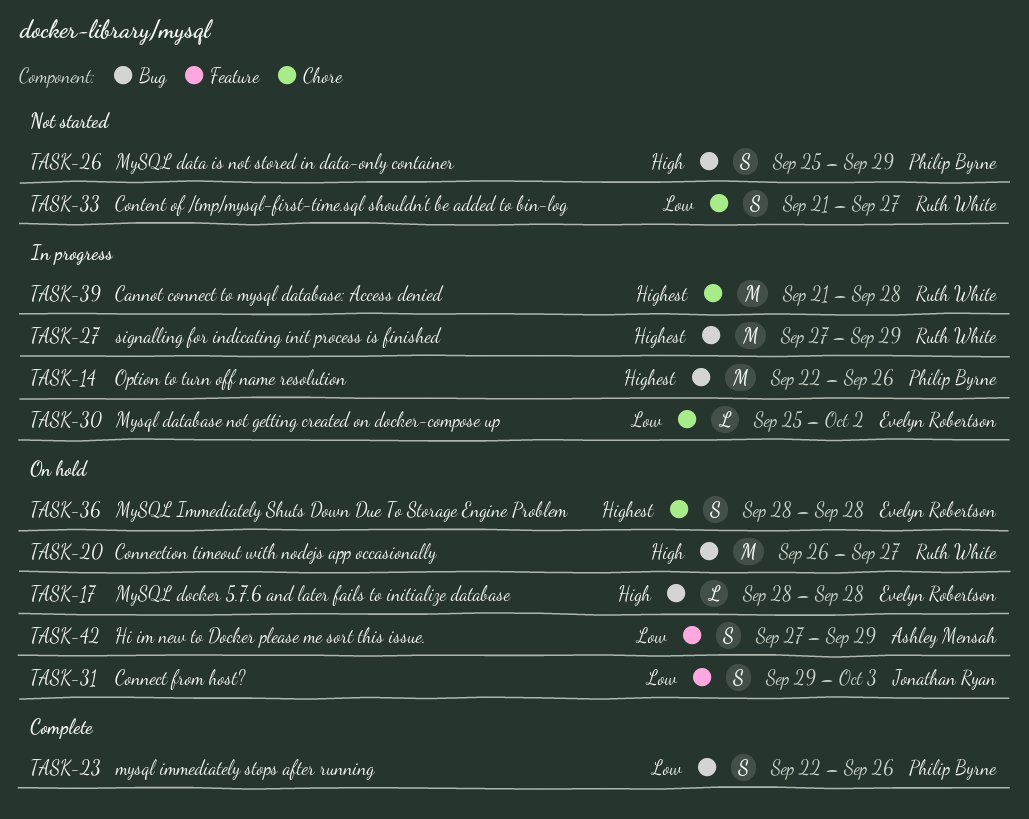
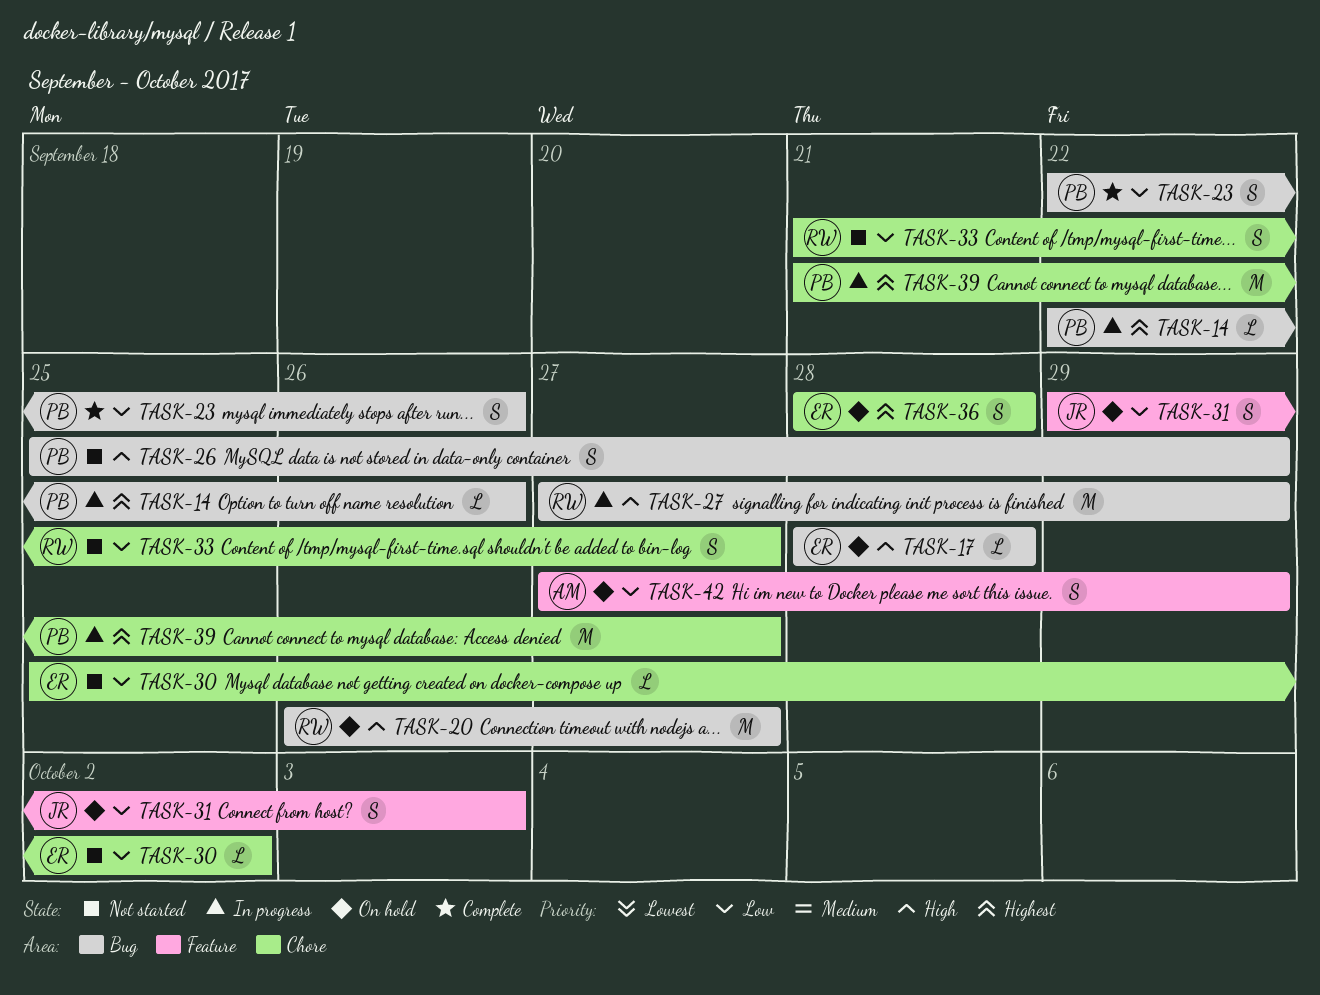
TASK-14, estimate: M -> L
TASK-27, priority: Highest -> High
TASK-30, status: In progress -> Not started
TASK-39, owner: Ruth White -> Philip Byrne
TASK-39, due: Sep 28 -> Sep 27

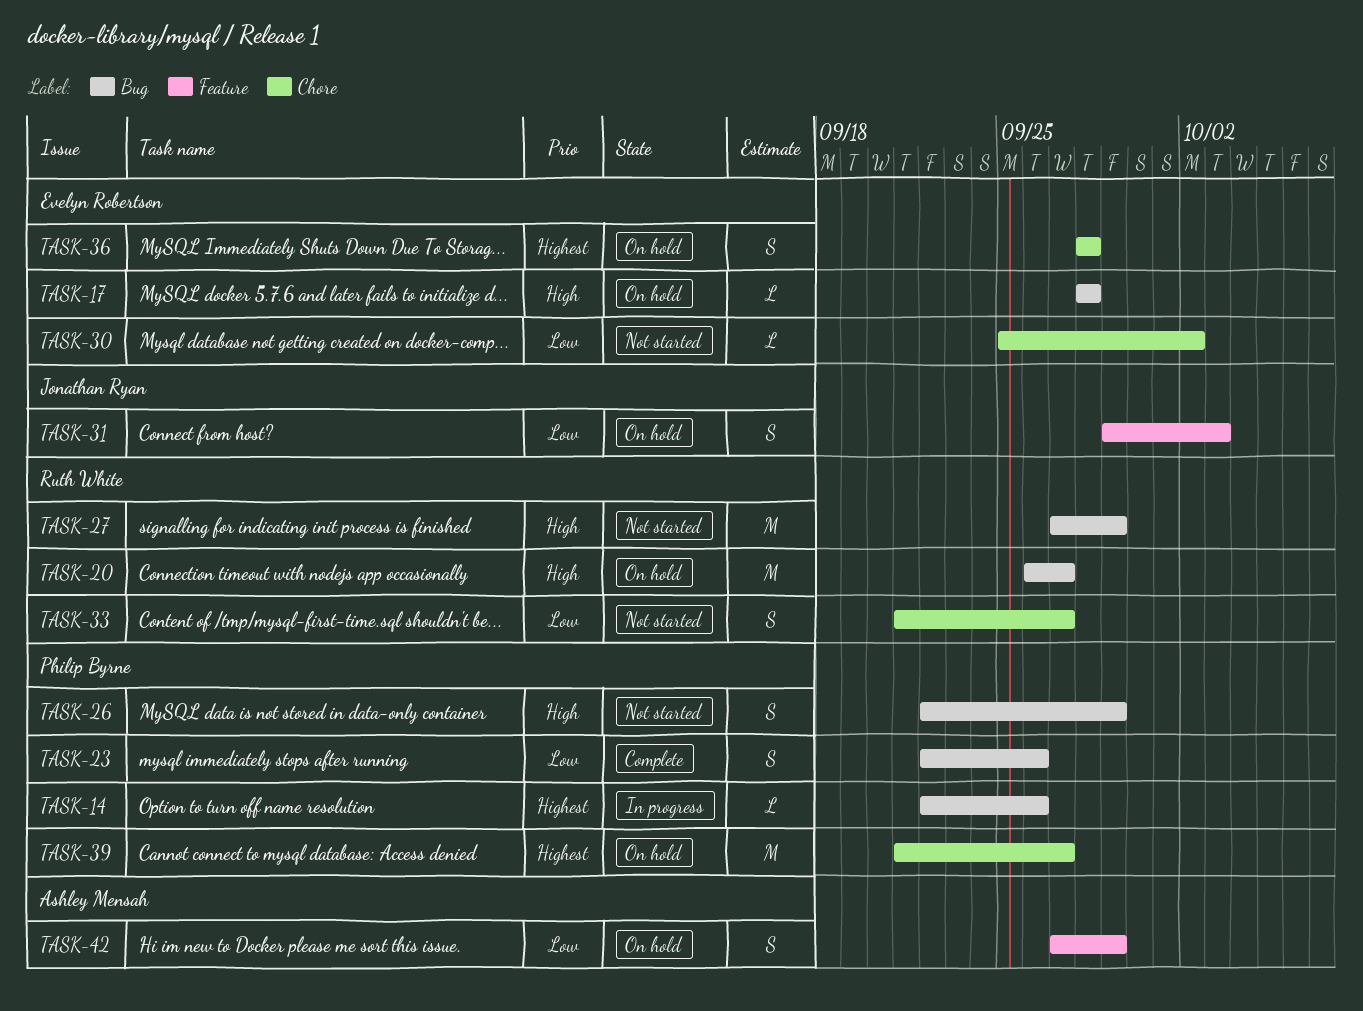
TASK-26, start: Sep 25 -> Sep 22
TASK-27, status: In progress -> Not started
TASK-39, status: In progress -> On hold

